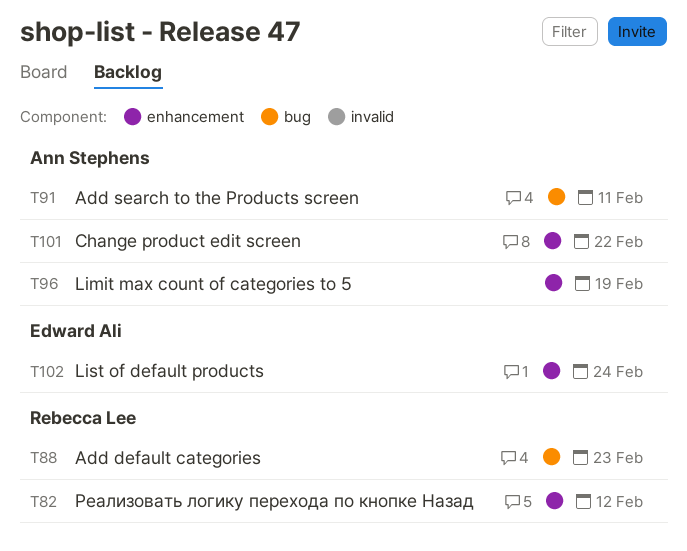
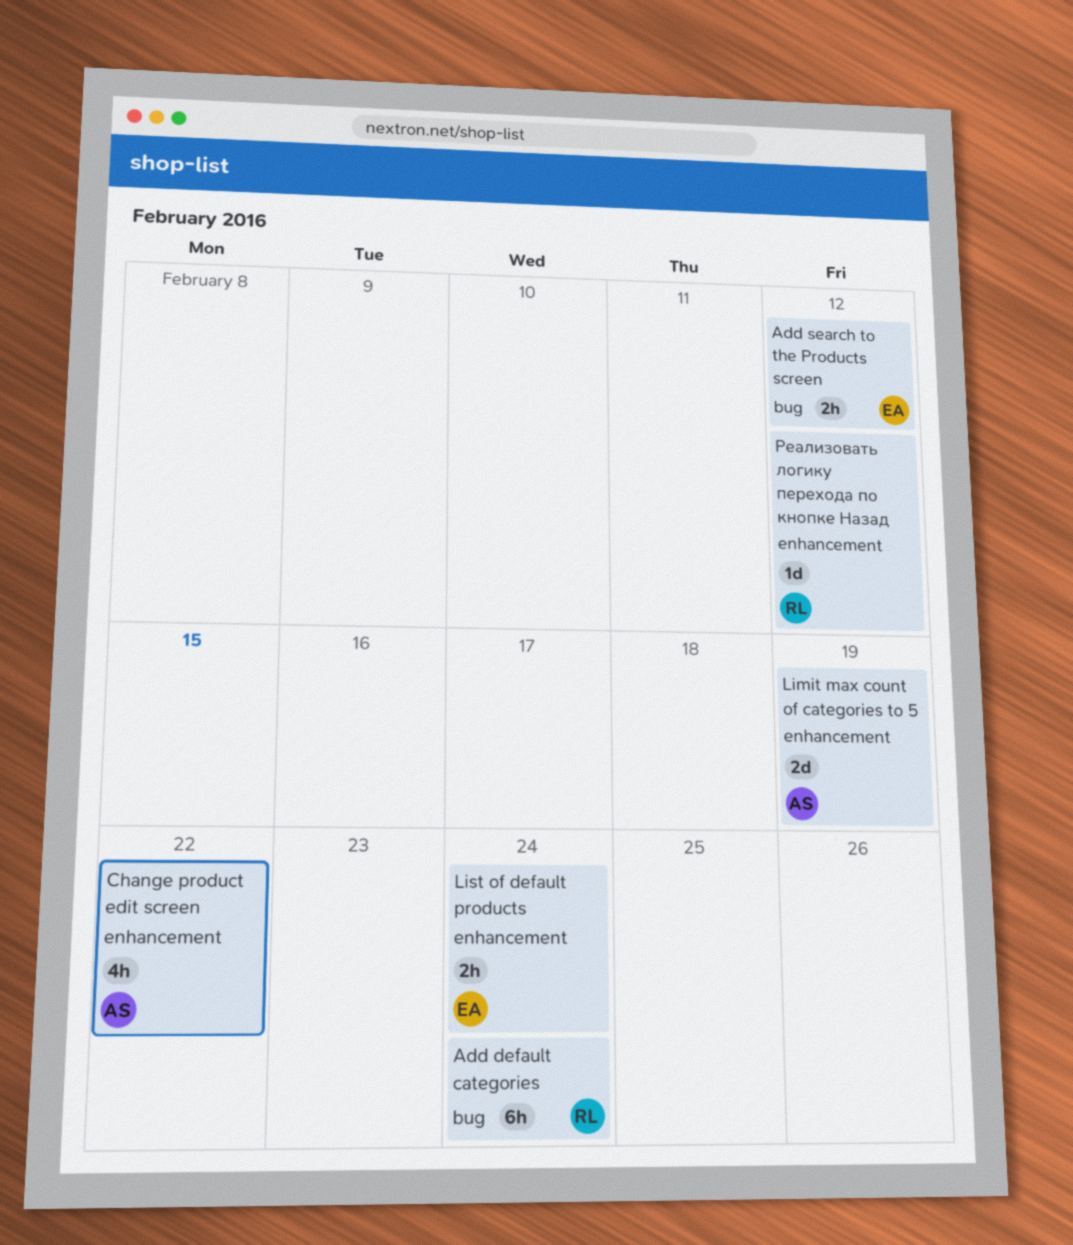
Add default categories, due: Feb 23 -> Feb 24
Add search to the Products screen, owner: Ann Stephens -> Edward Ali
Add search to the Products screen, due: Feb 11 -> Feb 12

